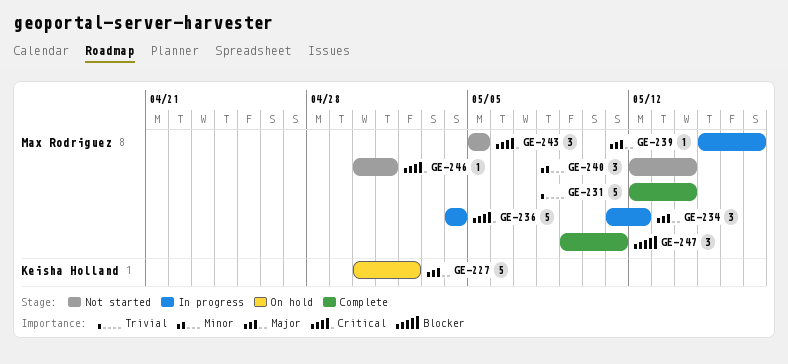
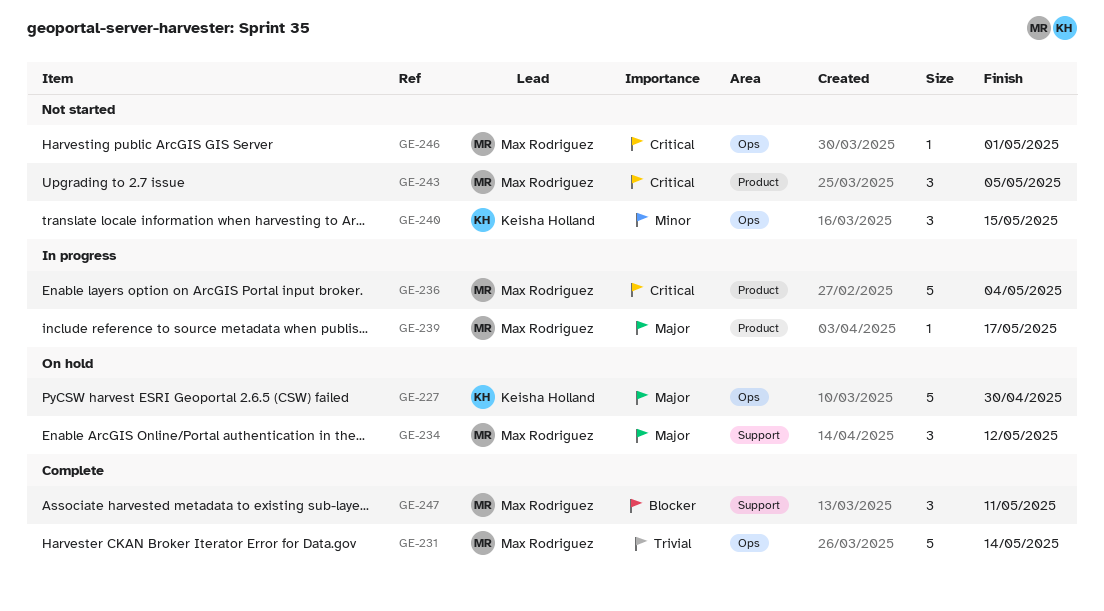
GE-227, due: May 2 -> Apr 30
GE-234, status: In progress -> On hold
GE-240, owner: Max Rodriguez -> Keisha Holland
GE-240, due: May 14 -> May 15

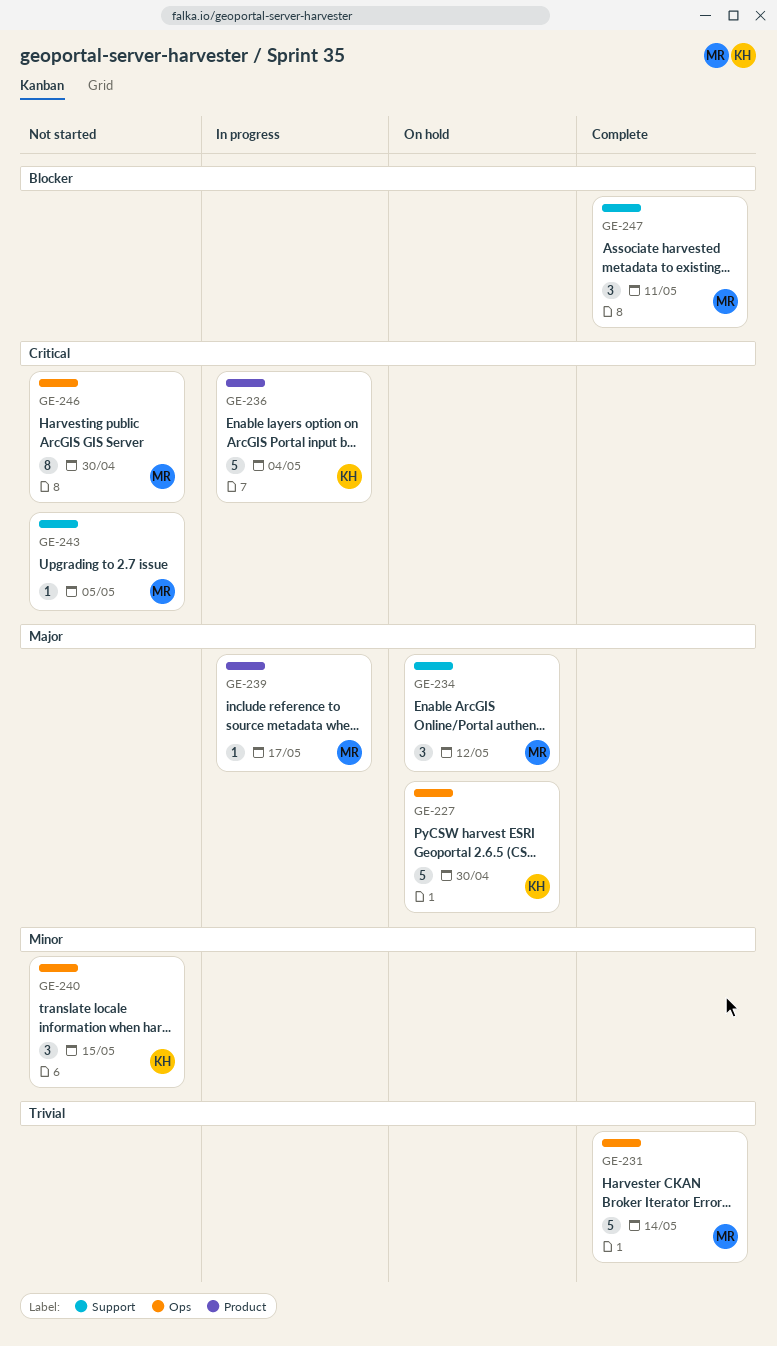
GE-236, owner: Max Rodriguez -> Keisha Holland
GE-243, label: Product -> Support
GE-243, estimate: 3 -> 1
GE-246, estimate: 1 -> 8
GE-246, due: May 1 -> Apr 30

